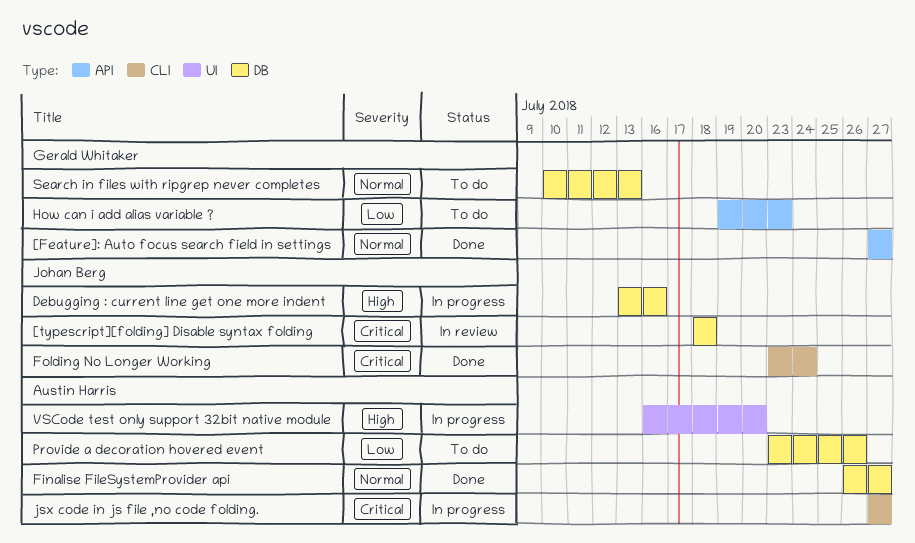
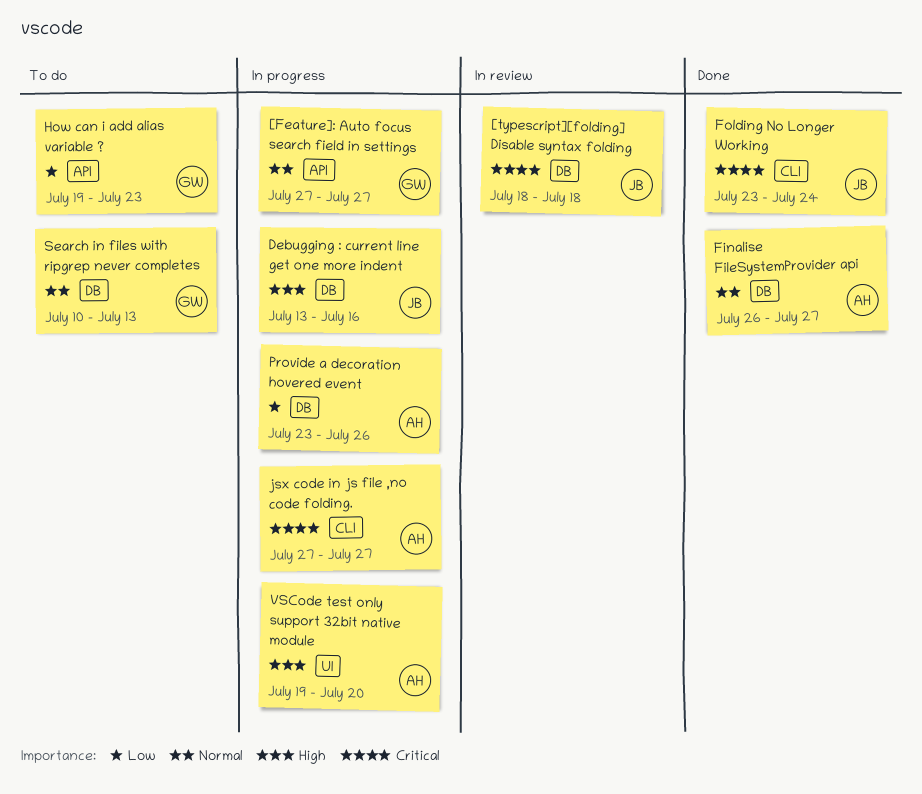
[Feature]: Auto focus search field in settings, status: Done -> In progress
Provide a decoration hovered event, status: To do -> In progress
VSCode test only support 32bit native module, start: Jul 16 -> Jul 19

